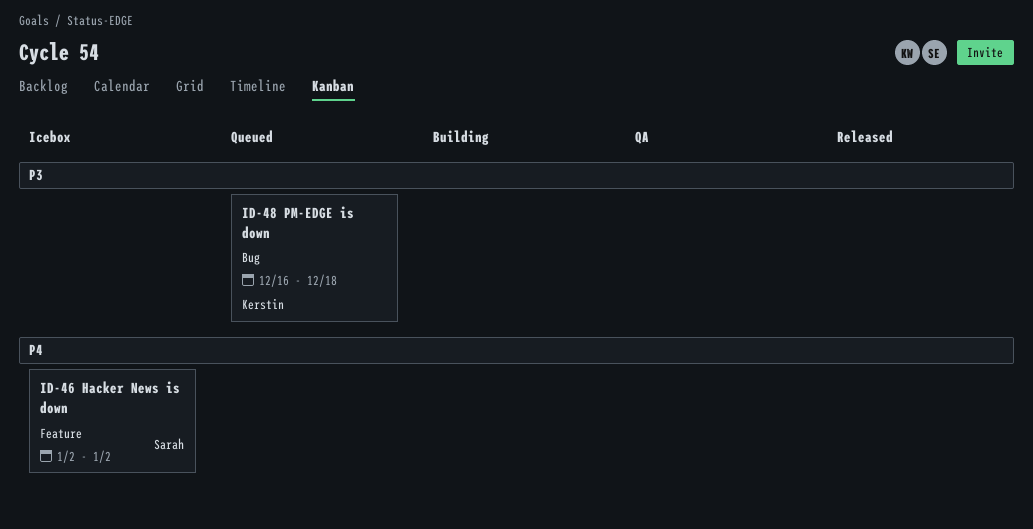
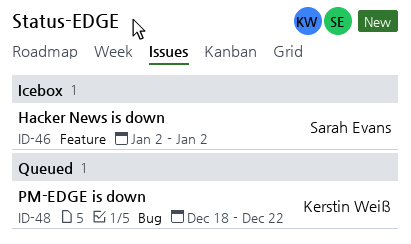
ID-48, start: Dec 16 -> Dec 18
ID-48, due: Dec 18 -> Dec 22

